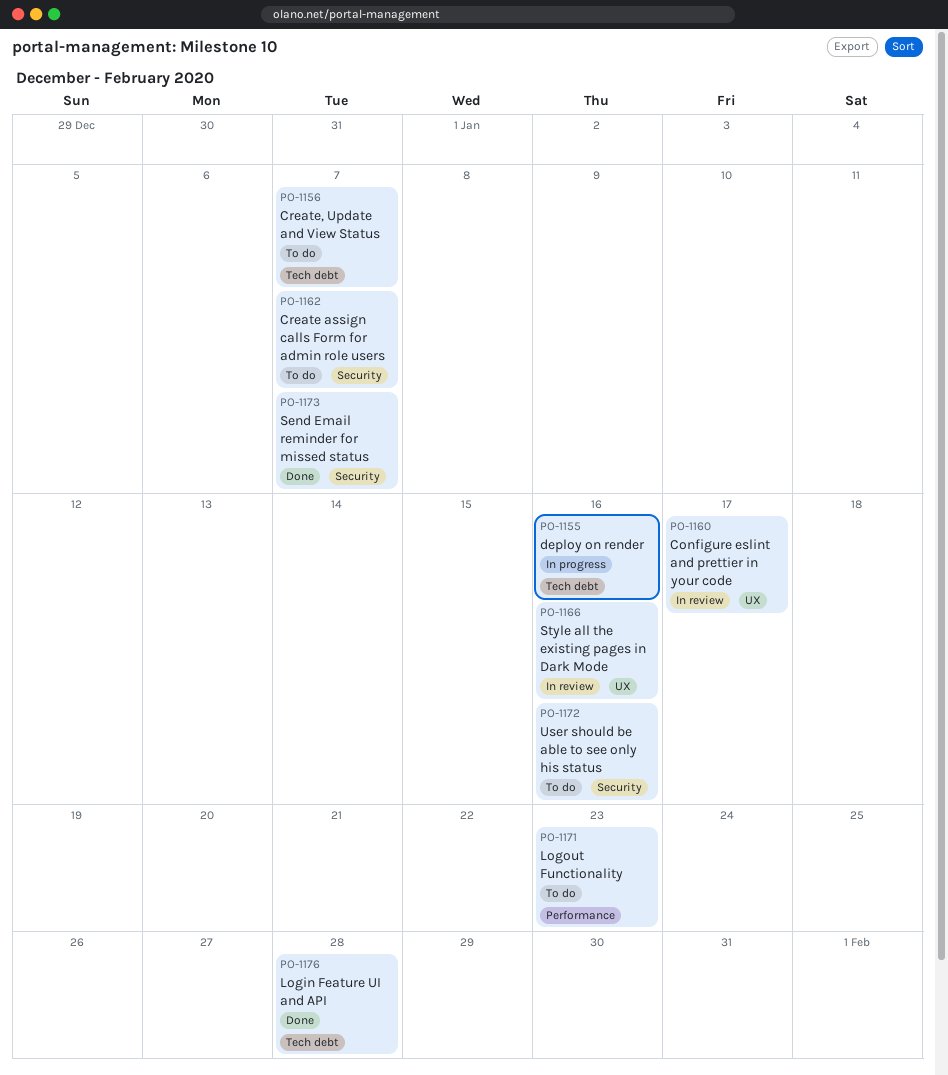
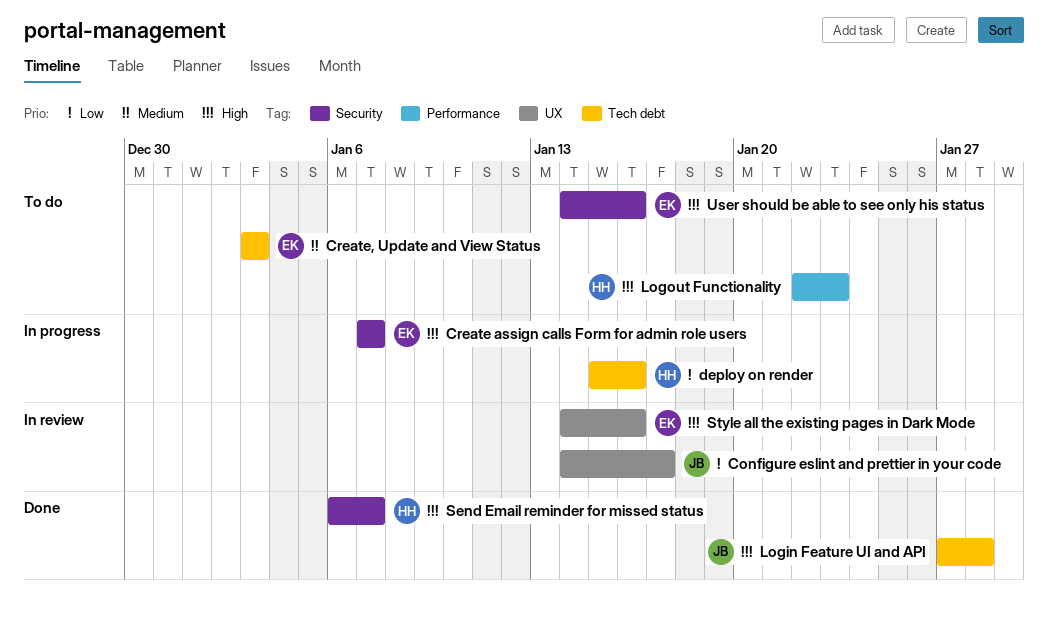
Create assign calls Form for admin role users, status: To do -> In progress
Create, Update and View Status, due: Jan 7 -> Jan 3

